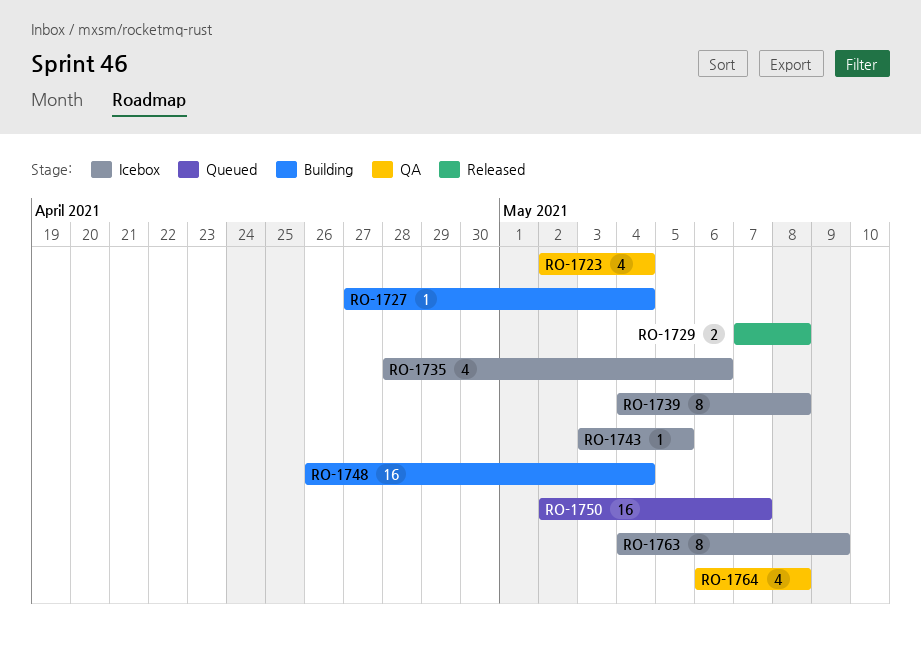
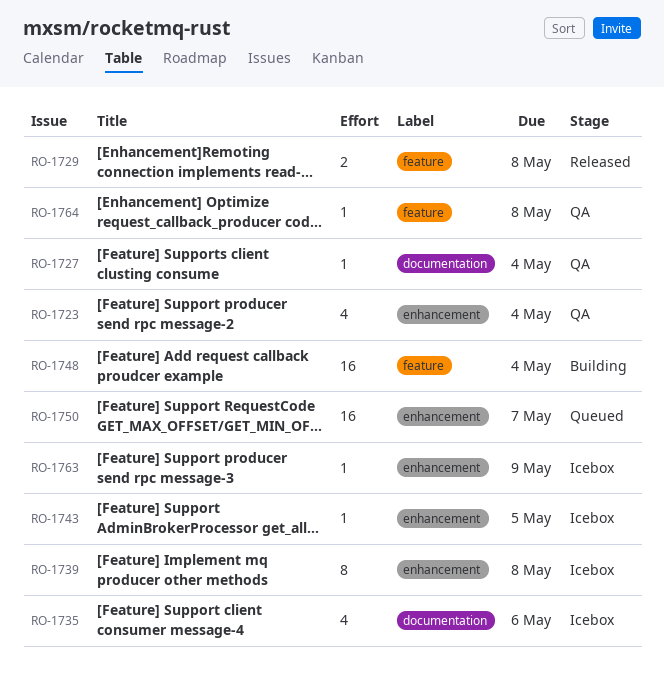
RO-1727, status: Building -> QA
RO-1763, estimate: 8 -> 1
RO-1764, estimate: 4 -> 1

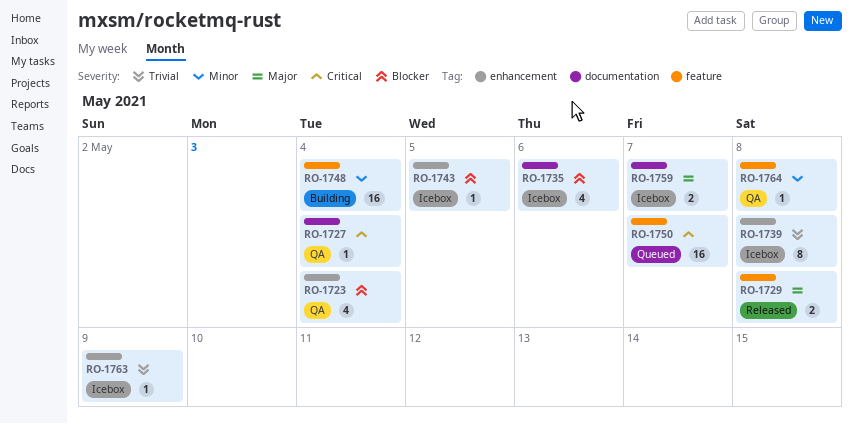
RO-1750, label: enhancement -> feature
RO-1759: none -> present

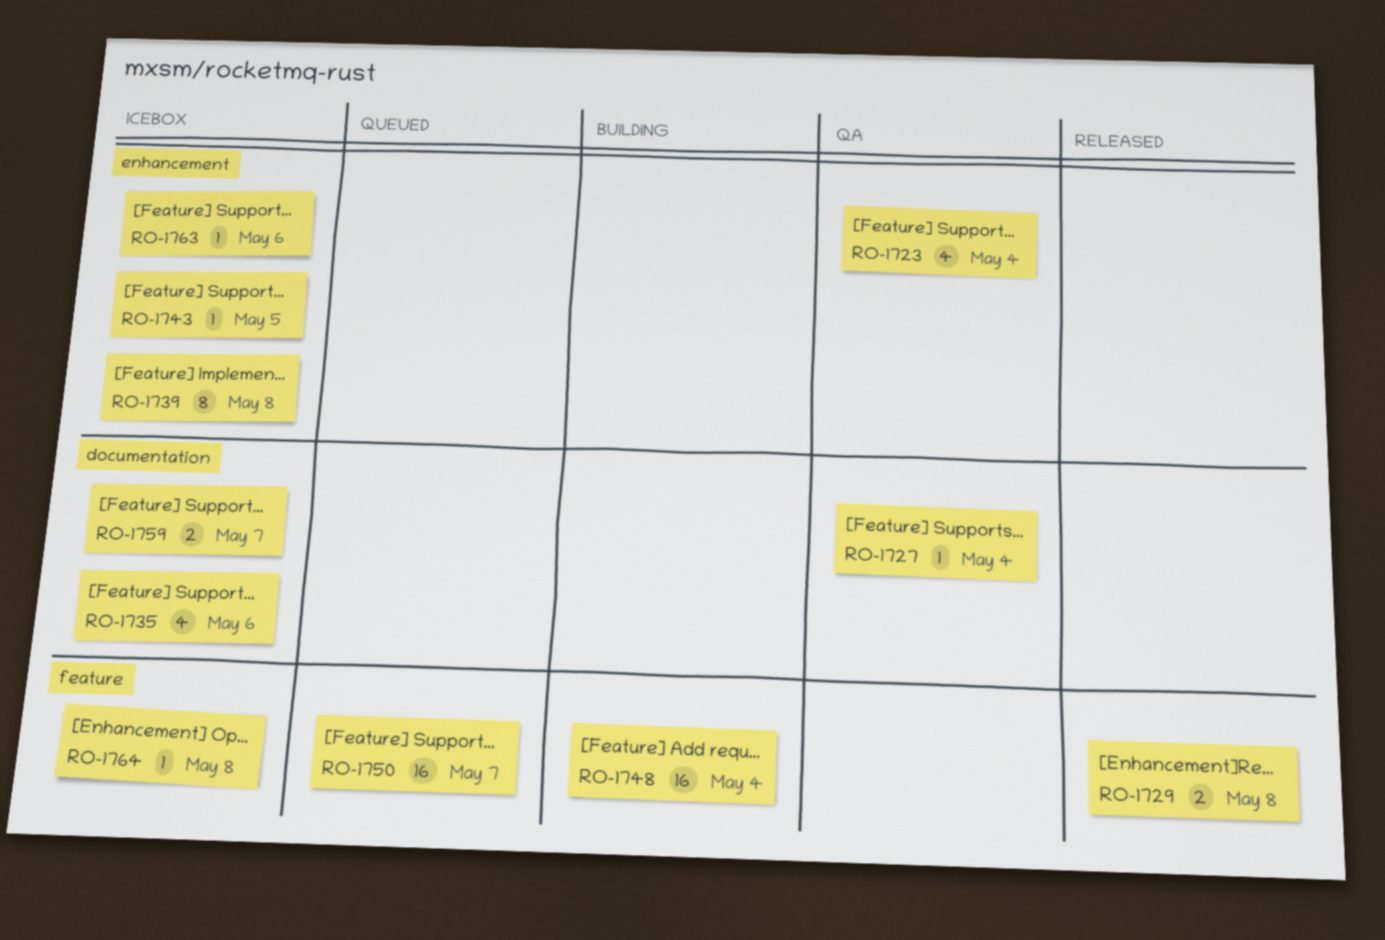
RO-1763, due: May 9 -> May 6
RO-1764, status: QA -> Icebox

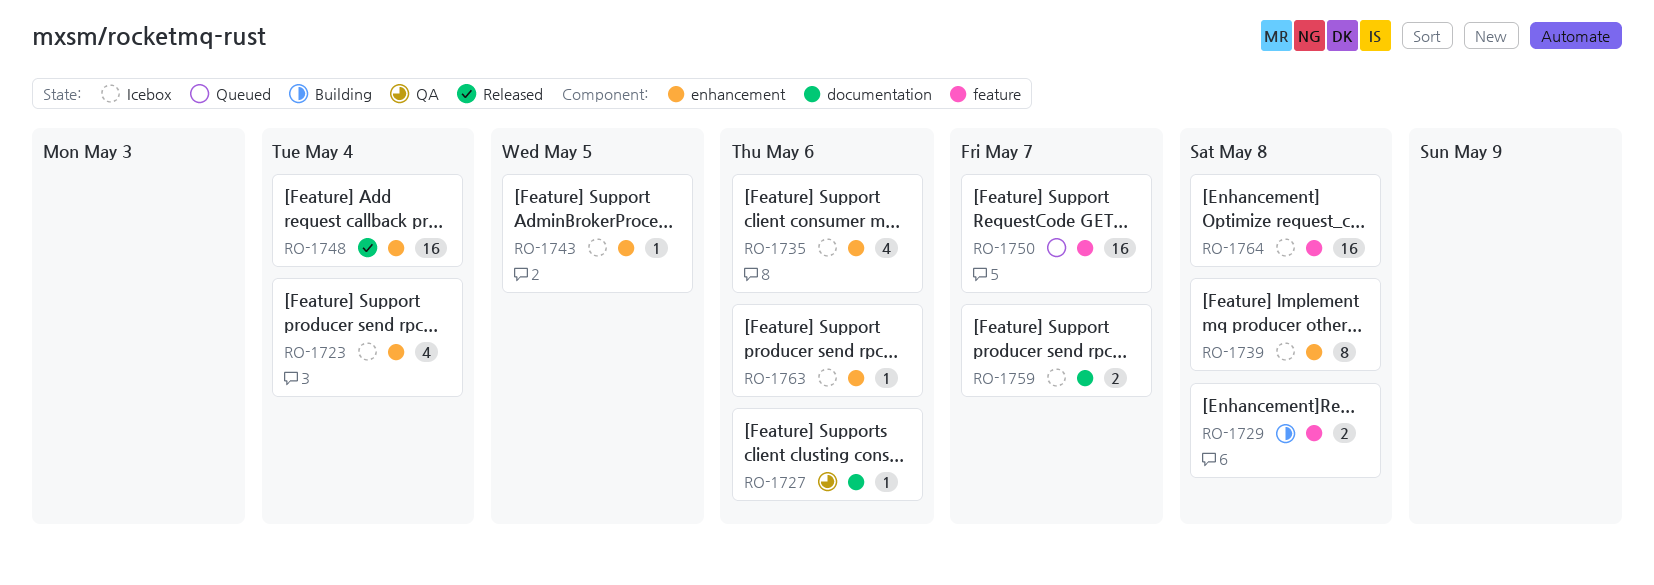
RO-1723, status: QA -> Icebox
RO-1727, due: May 4 -> May 6
RO-1729, status: Released -> Building
RO-1735, label: documentation -> enhancement
RO-1748, status: Building -> Released
RO-1748, label: feature -> enhancement
RO-1764, estimate: 1 -> 16

